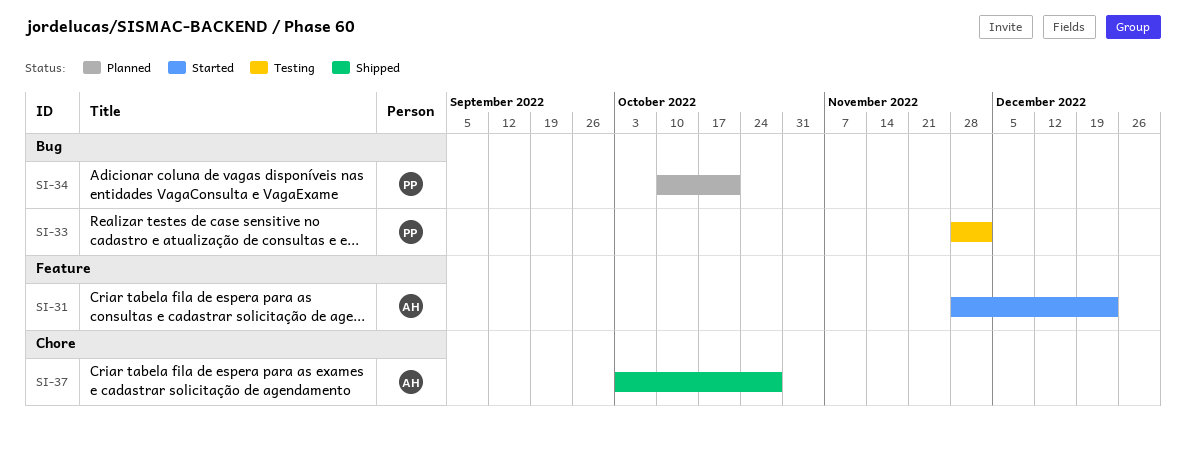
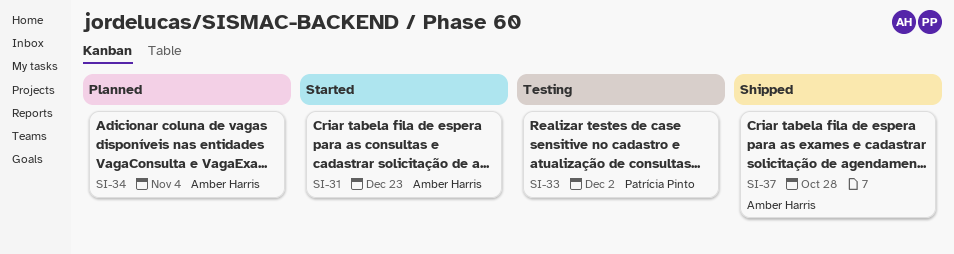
SI-34, owner: Patrícia Pinto -> Amber Harris
SI-34, due: Oct 21 -> Nov 4

